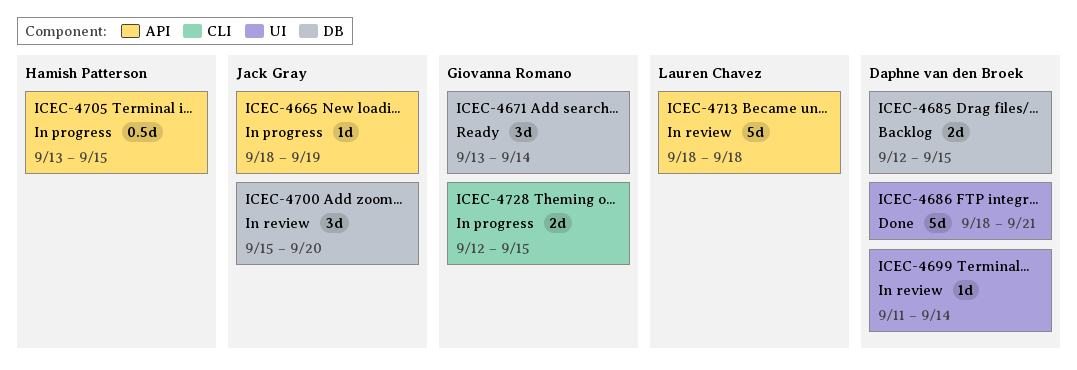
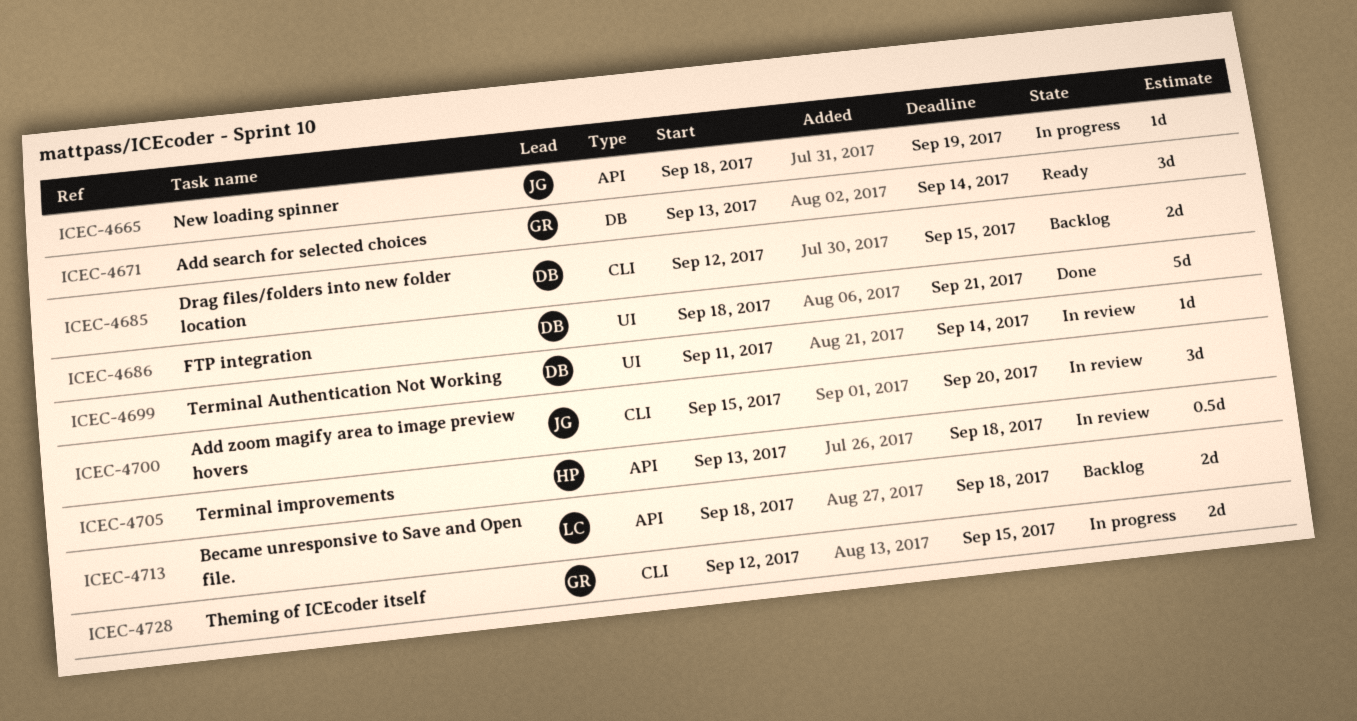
ICEC-4685, label: DB -> CLI
ICEC-4700, label: DB -> CLI
ICEC-4705, status: In progress -> In review
ICEC-4705, due: Sep 15 -> Sep 18
ICEC-4713, status: In review -> Backlog
ICEC-4713, estimate: 5d -> 2d

